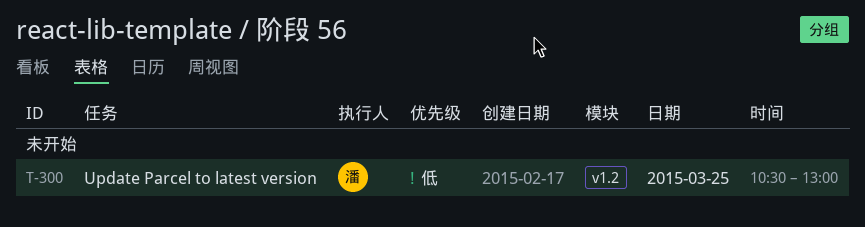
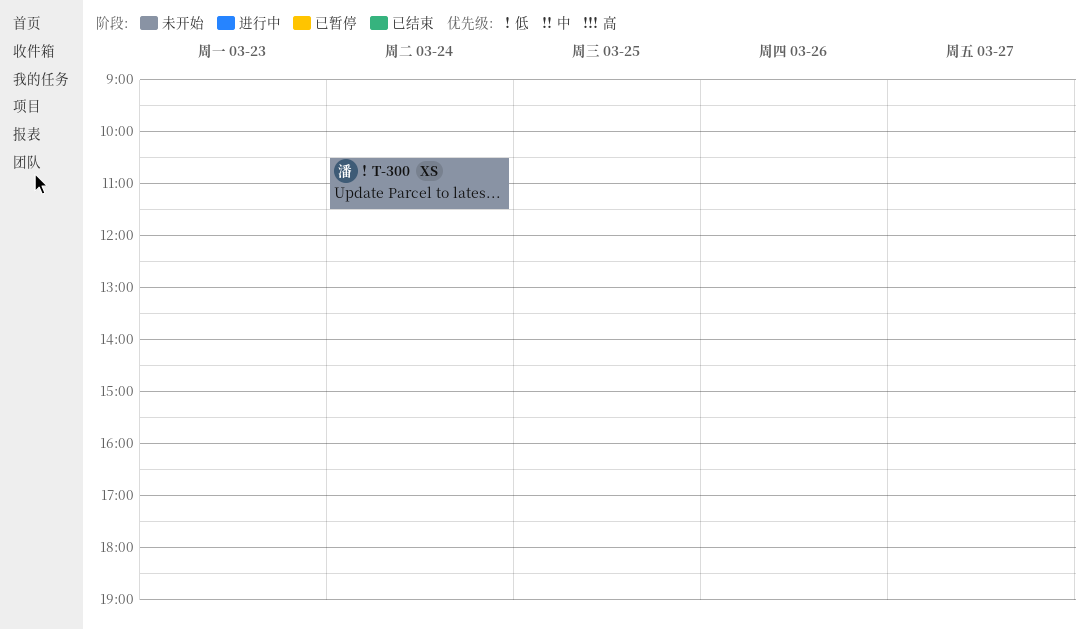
T-300, day: Mar 25 -> Mar 24
T-300, ends: 13:00 -> 11:30

